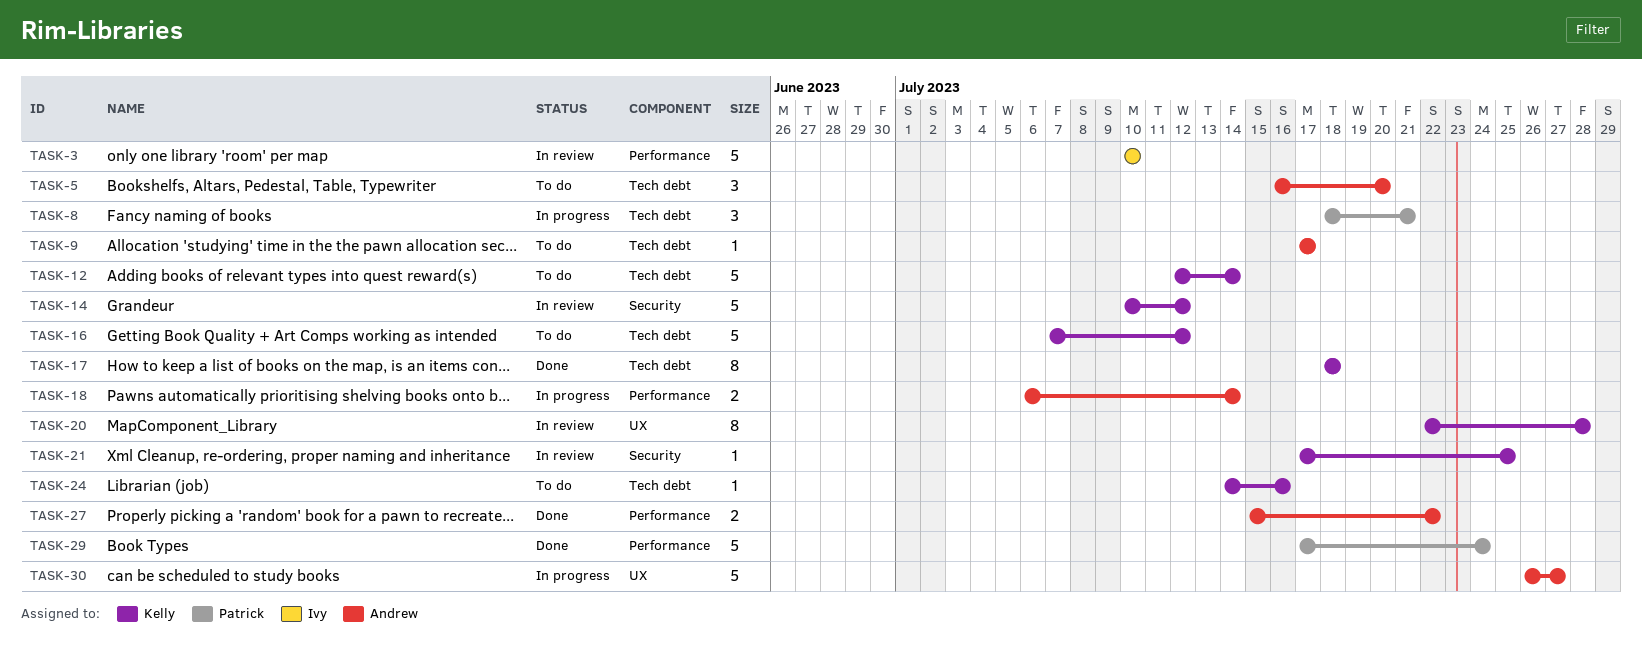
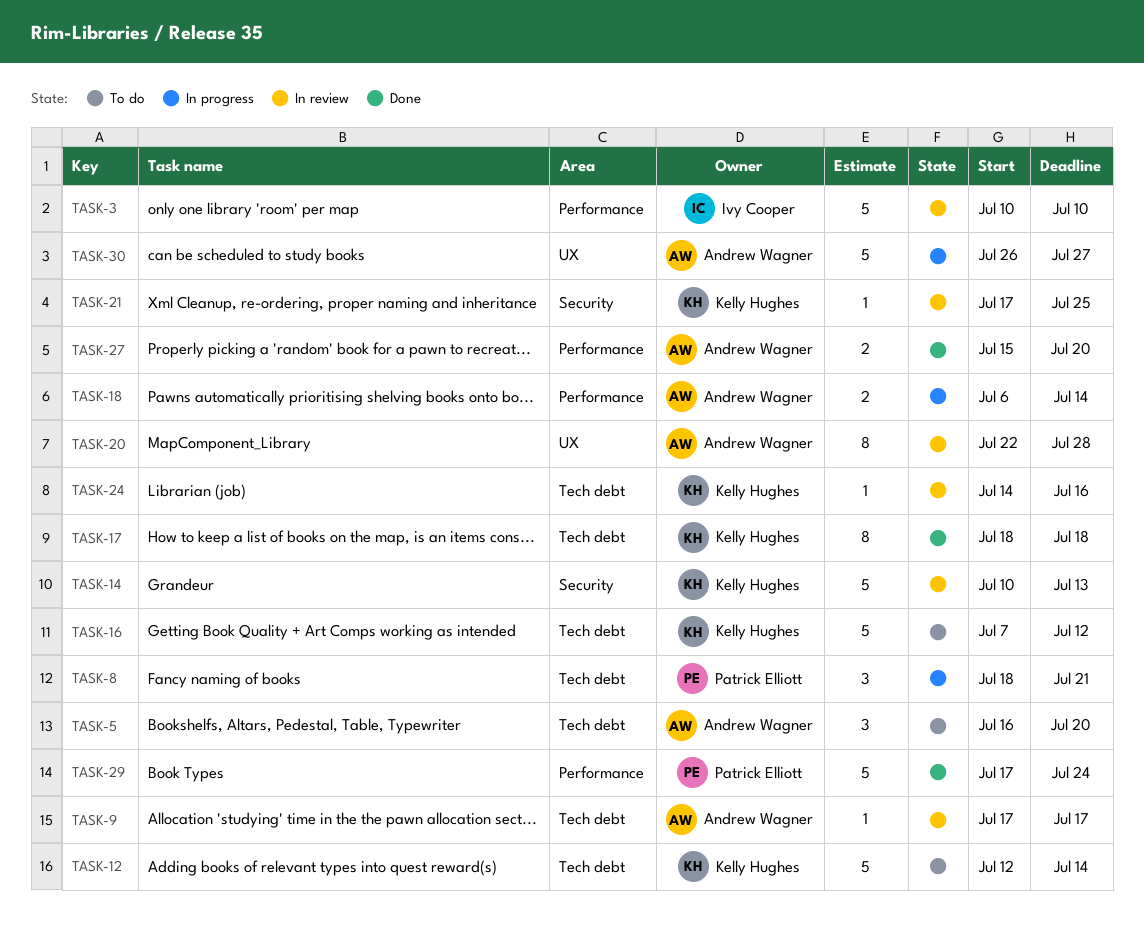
TASK-9, status: To do -> In review
TASK-14, due: Jul 12 -> Jul 13
TASK-20, owner: Kelly Hughes -> Andrew Wagner
TASK-24, status: To do -> In review
TASK-27, due: Jul 22 -> Jul 20

